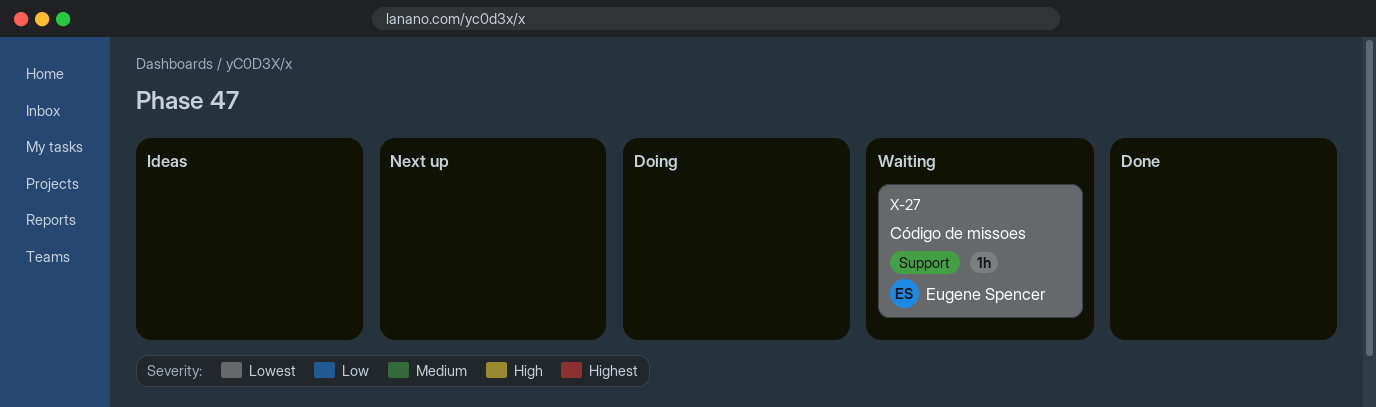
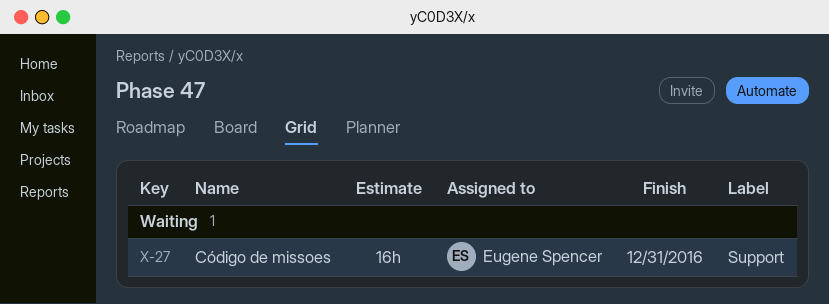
X-27, estimate: 1h -> 16h

